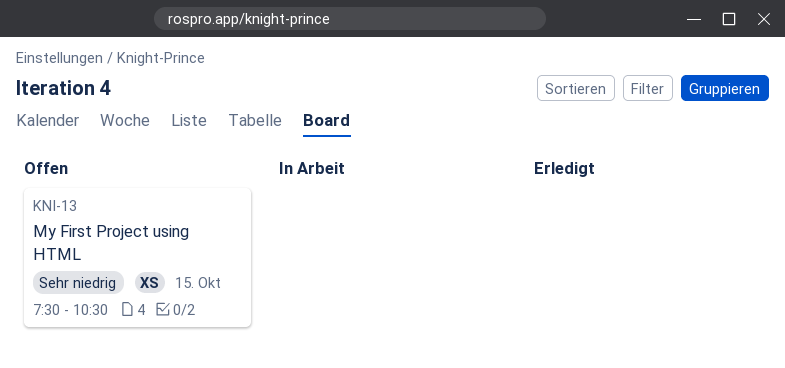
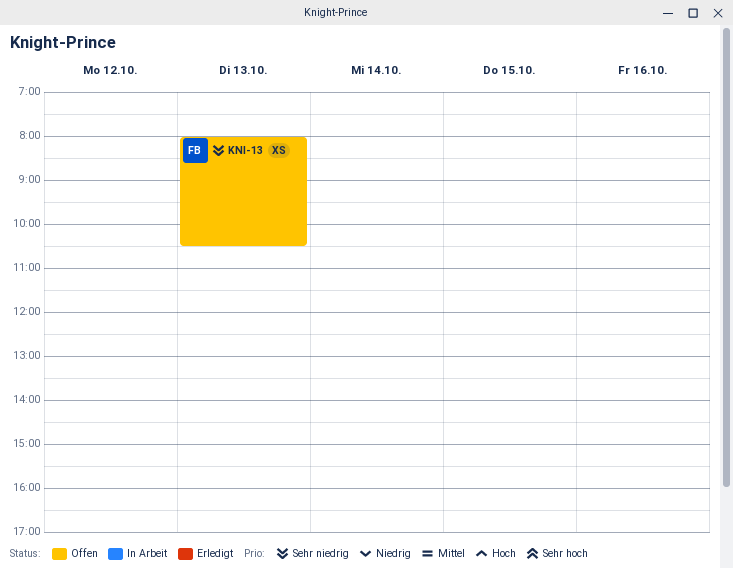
KNI-13, day: Oct 15 -> Oct 13
KNI-13, begins: 07:30 -> 08:00

